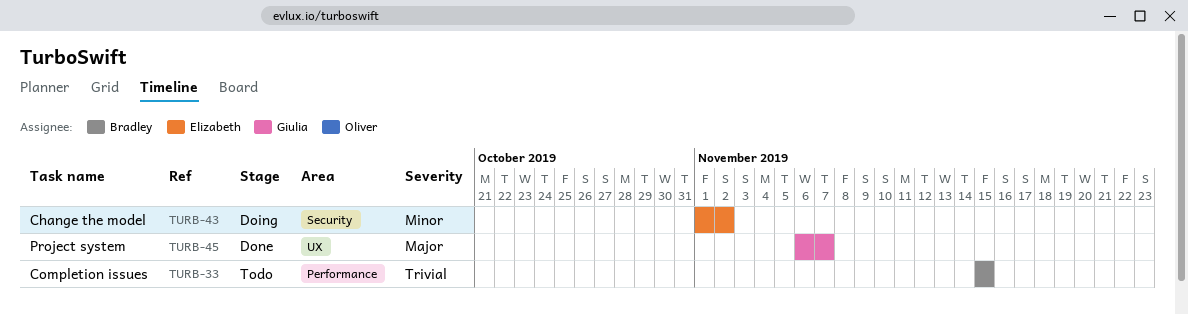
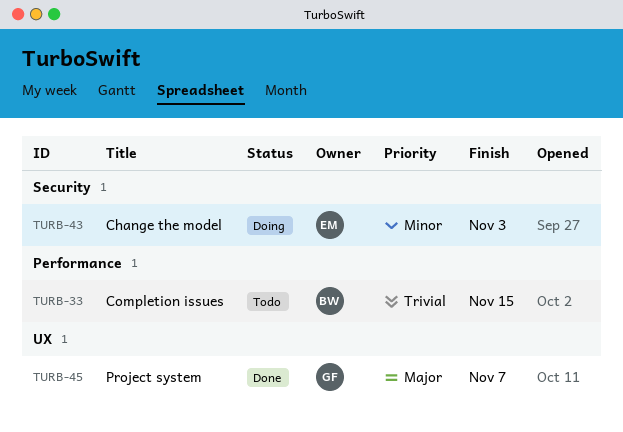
TURB-43, due: Nov 2 -> Nov 3

